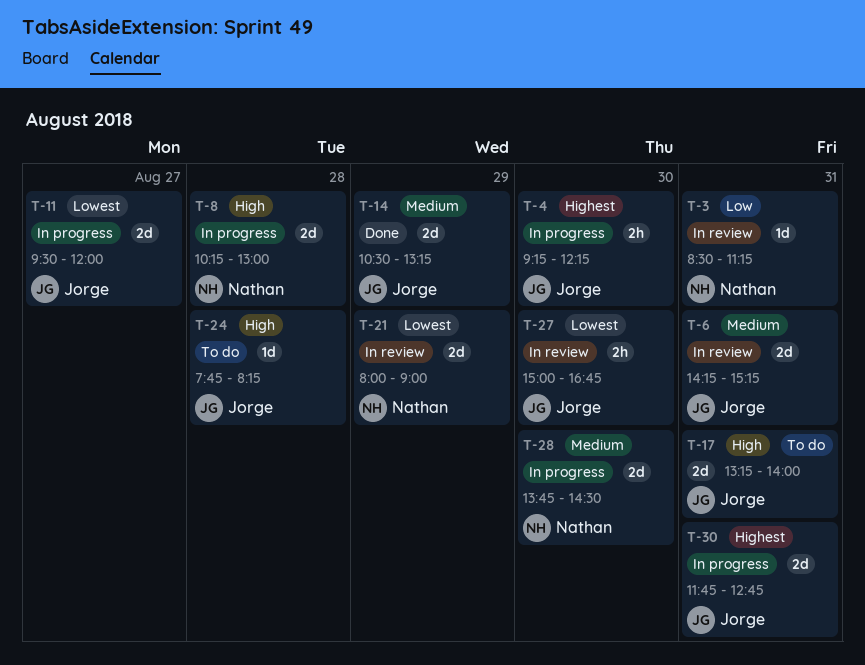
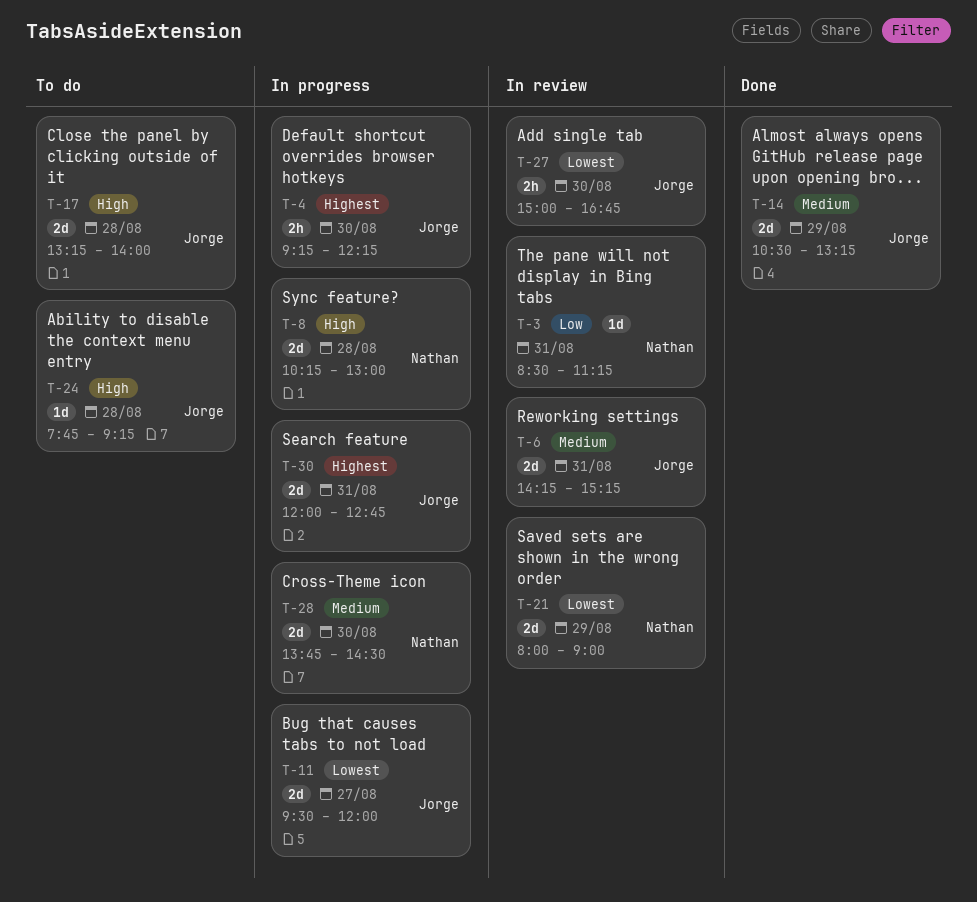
T-17, day: Aug 31 -> Aug 28
T-24, ends: 08:15 -> 09:15
T-30, begins: 11:45 -> 12:00

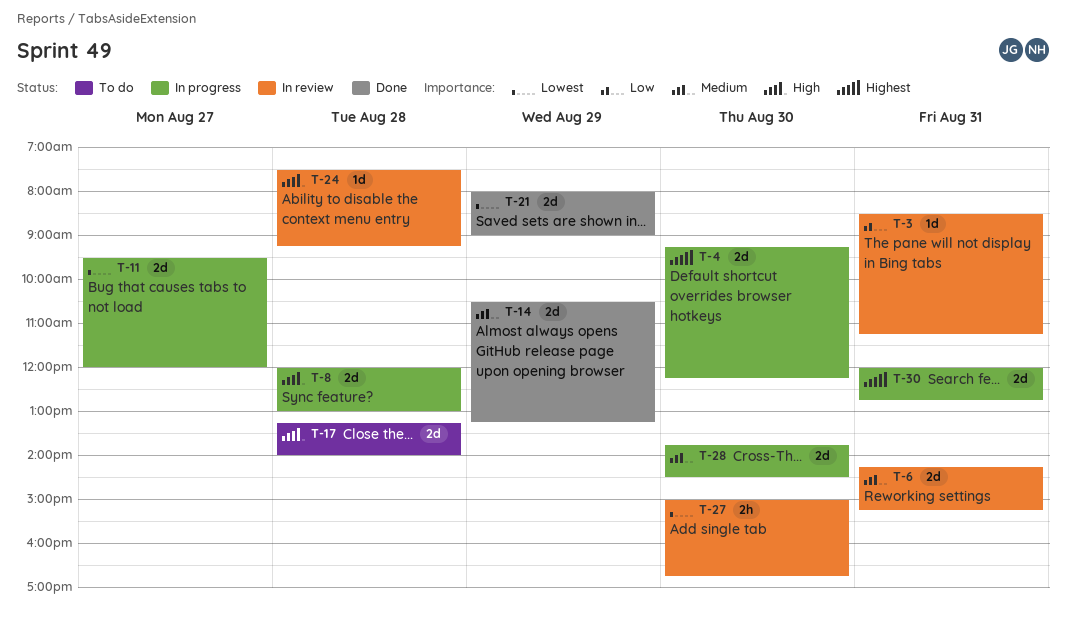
T-4, estimate: 2h -> 2d
T-8, begins: 10:15 -> 12:00
T-21, status: In review -> Done
T-24, status: To do -> In review
T-24, begins: 07:45 -> 07:30

